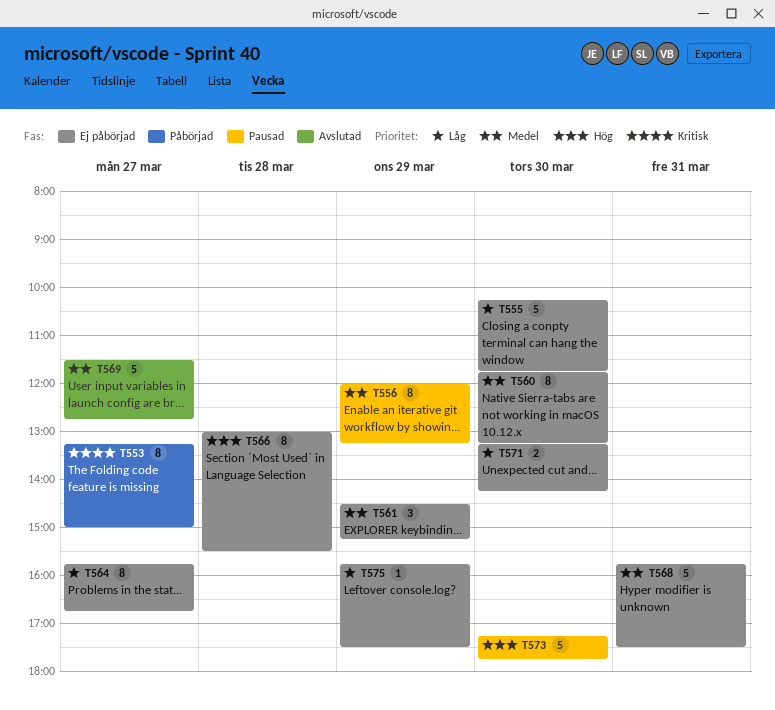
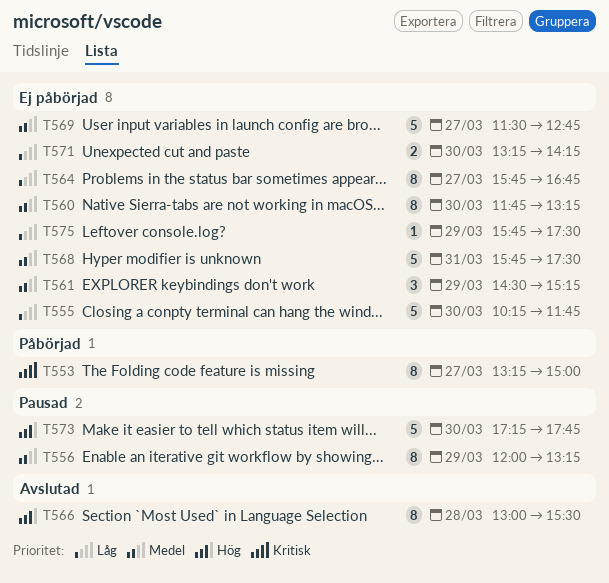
T566, status: Ej påbörjad -> Avslutad
T569, status: Avslutad -> Ej påbörjad

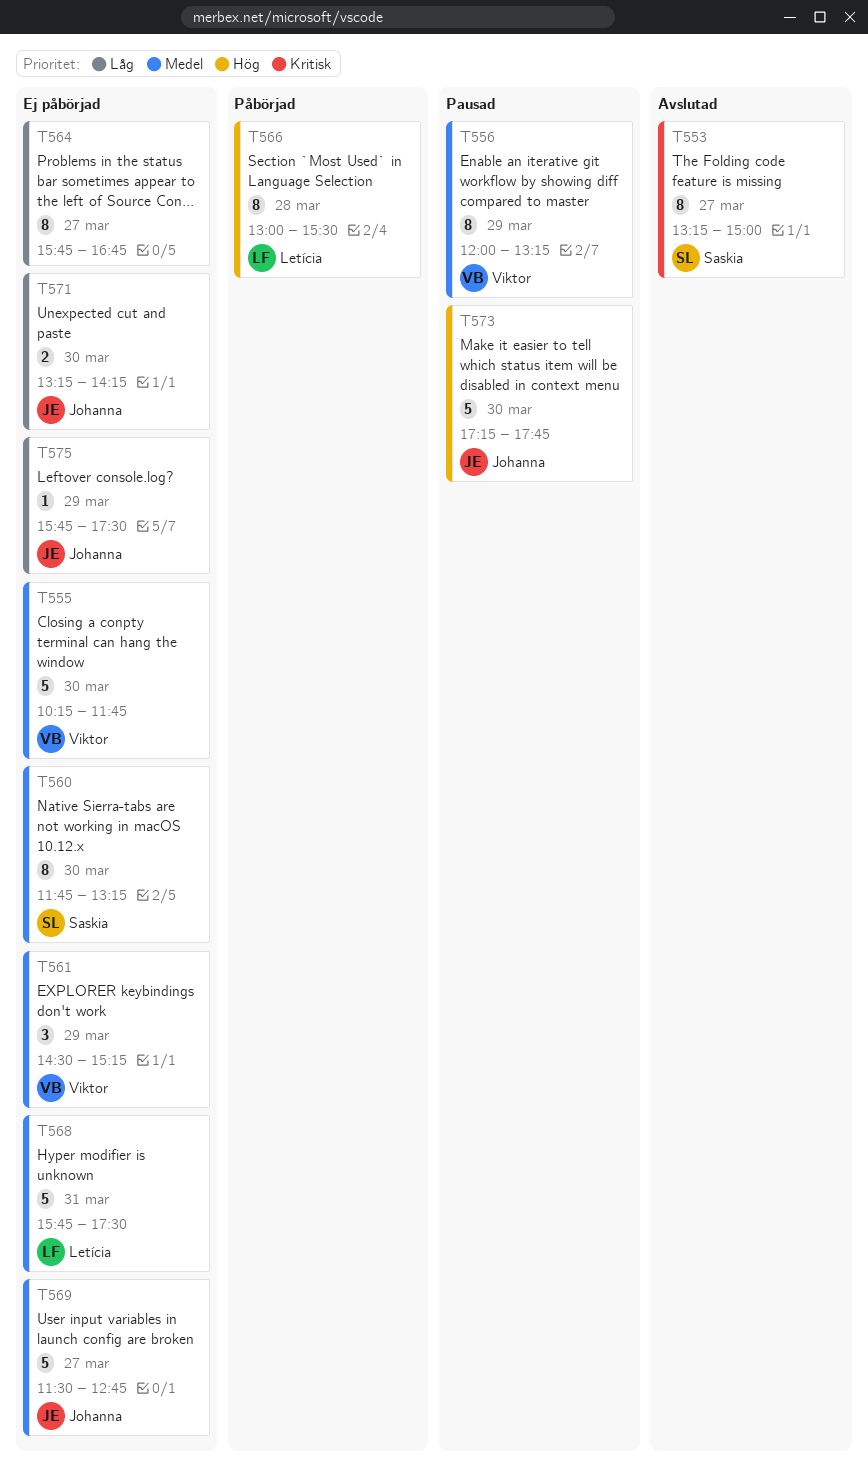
T553, status: Påbörjad -> Avslutad
T555, priority: Låg -> Medel
T566, status: Avslutad -> Påbörjad

